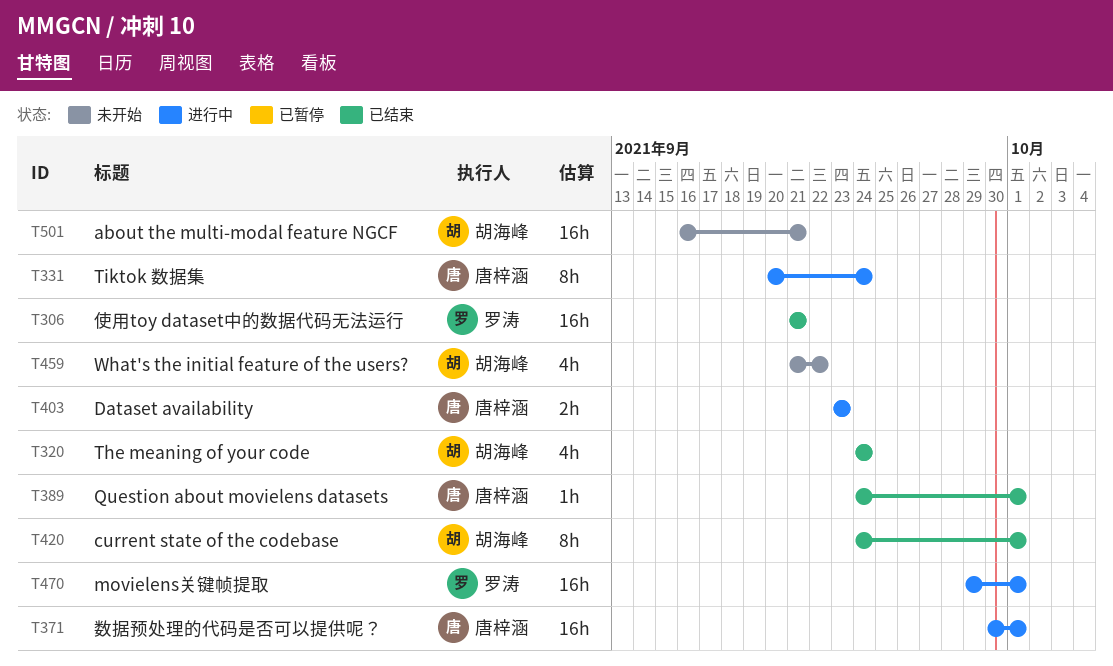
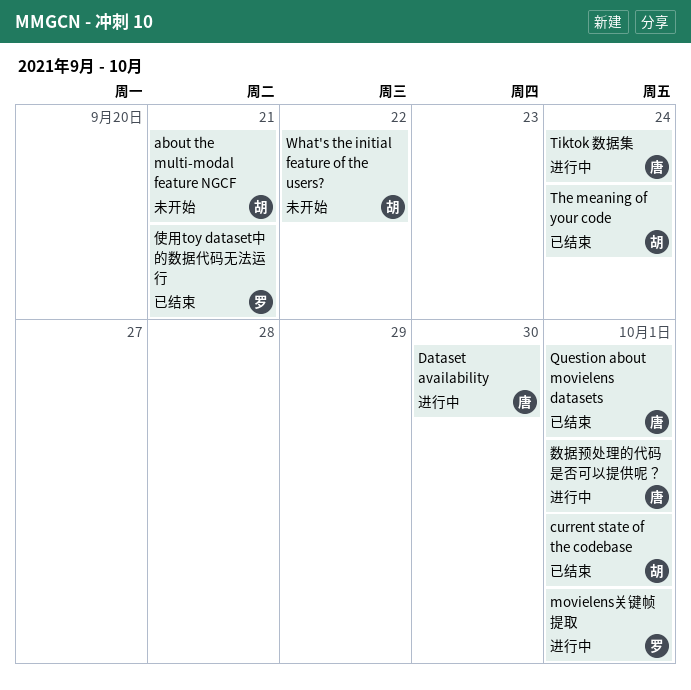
Dataset availability, due: Sep 23 -> Sep 30

